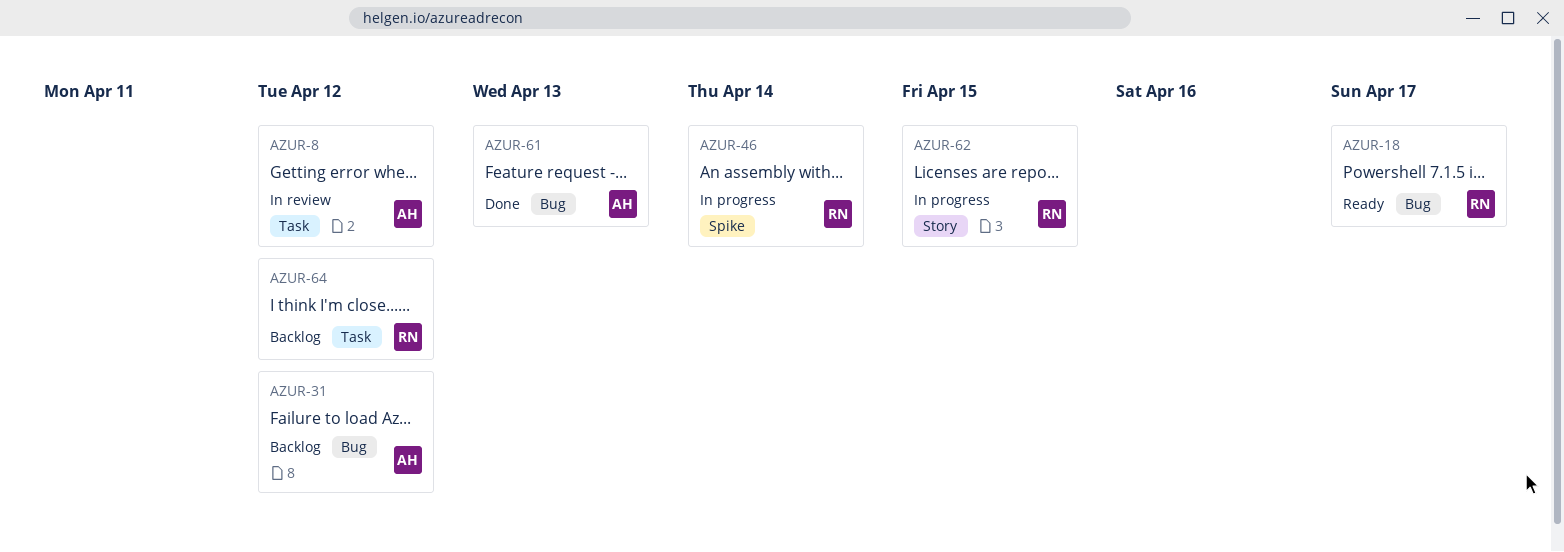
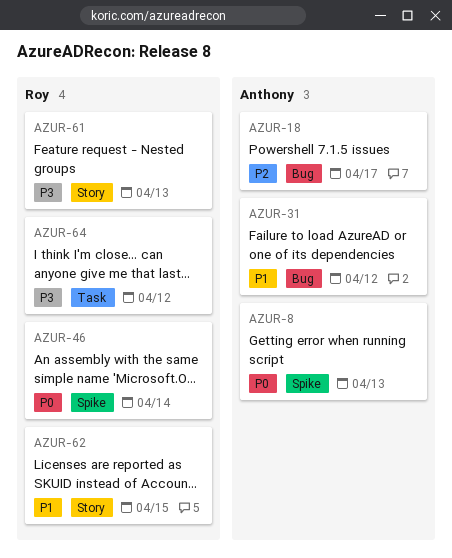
AZUR-8, label: Task -> Spike
AZUR-8, due: Apr 12 -> Apr 13
AZUR-18, owner: Roy -> Anthony
AZUR-61, owner: Anthony -> Roy
AZUR-61, label: Bug -> Story

